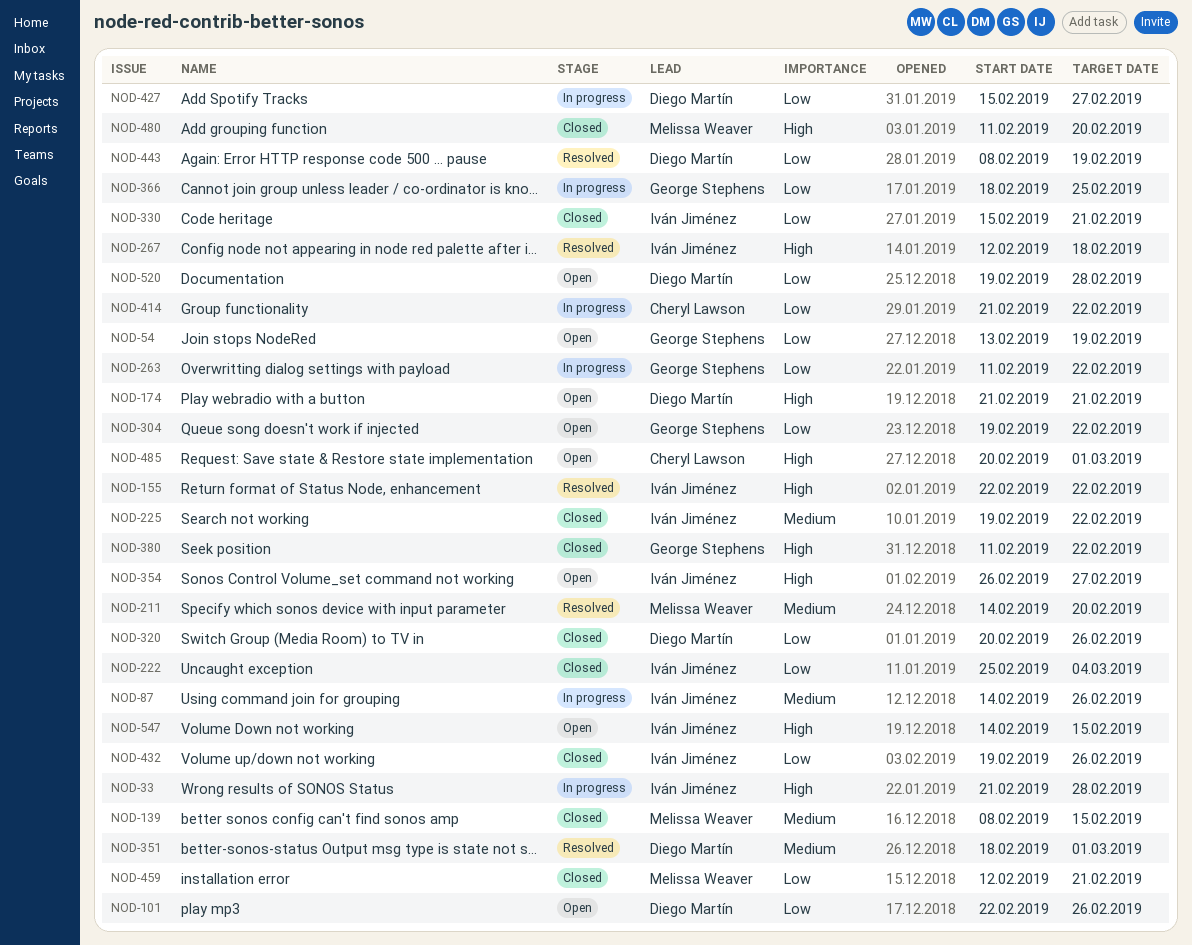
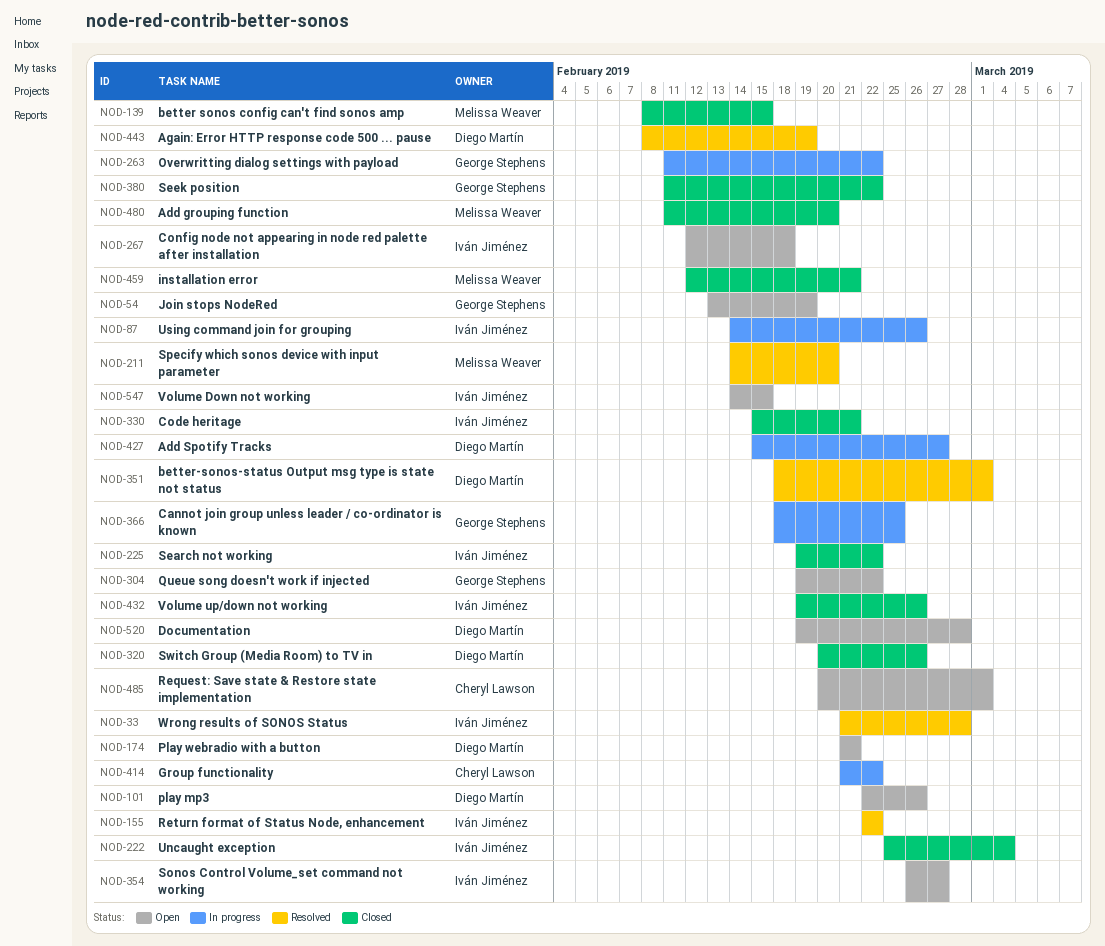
NOD-33, status: In progress -> Resolved
NOD-267, status: Resolved -> Open

